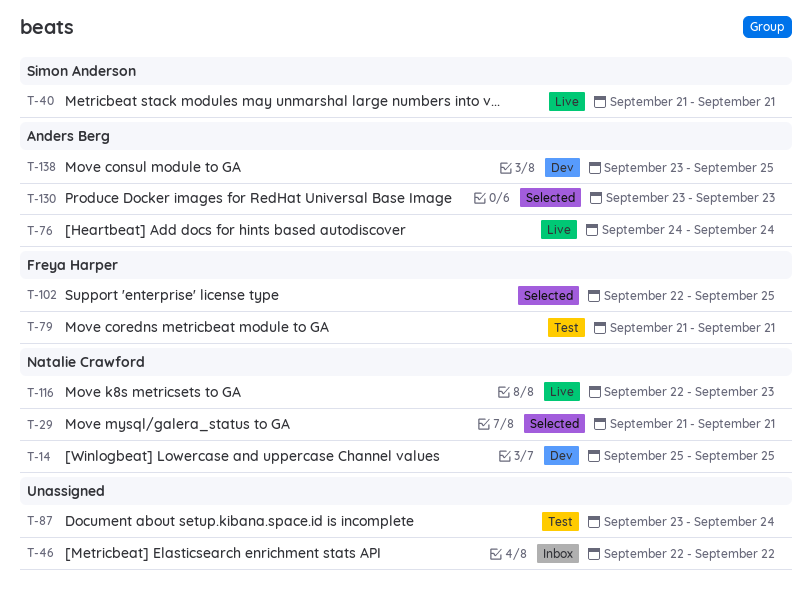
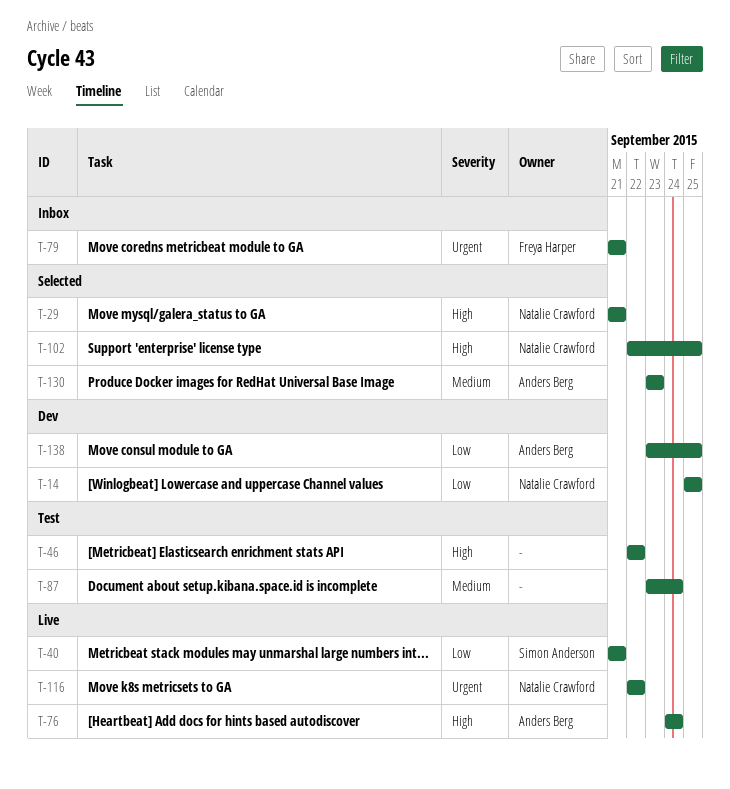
T-46, status: Inbox -> Test
T-79, status: Test -> Inbox
T-102, owner: Freya Harper -> Natalie Crawford
T-116, due: Sep 23 -> Sep 22

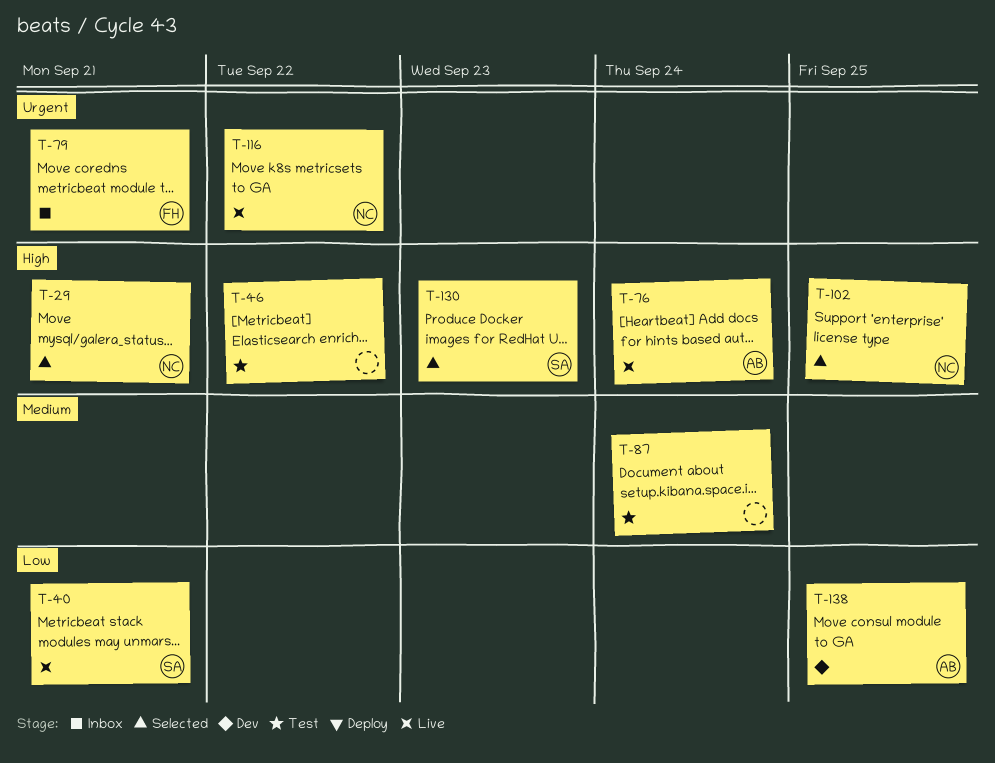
T-14: present -> none
T-130, owner: Anders Berg -> Simon Anderson
T-130, priority: Medium -> High

